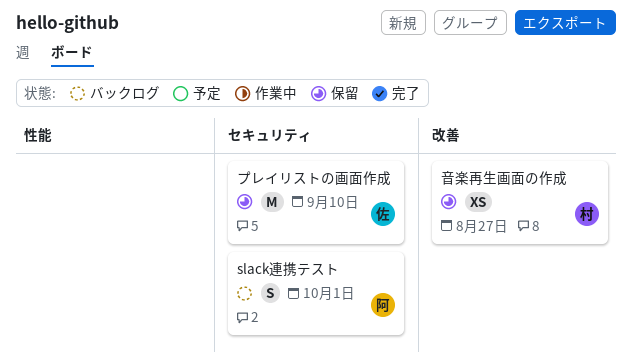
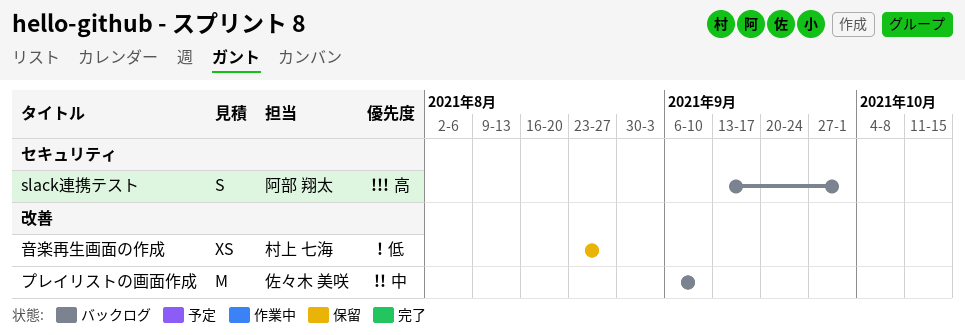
プレイリストの画面作成, status: 保留 -> バックログ
プレイリストの画面作成, label: セキュリティ -> 改善

